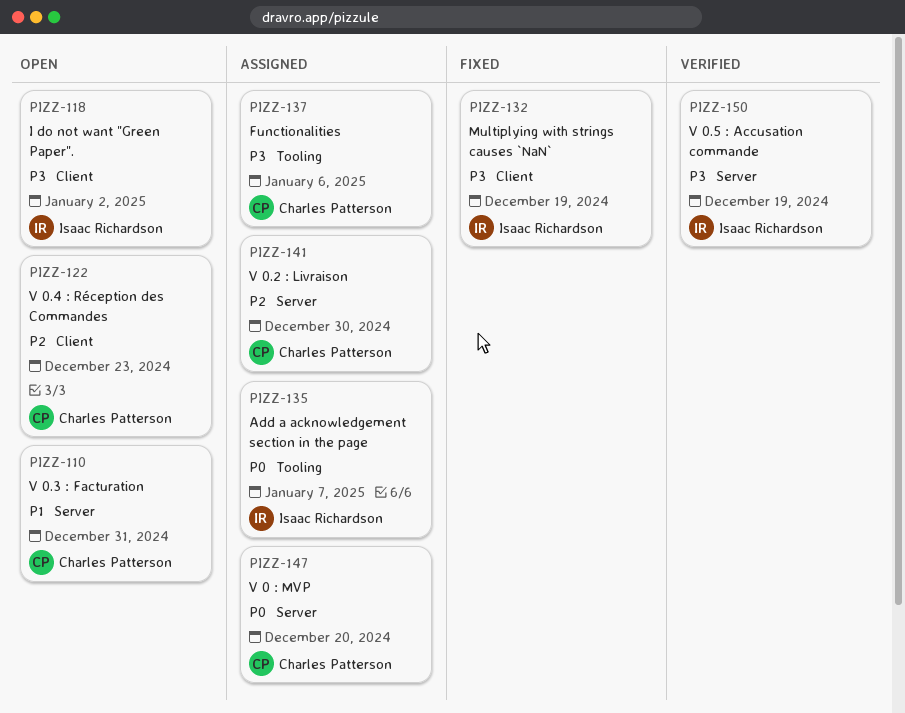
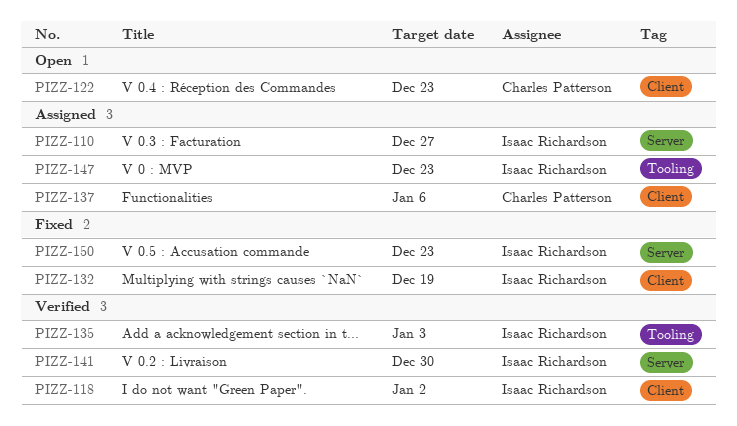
PIZZ-110, status: Open -> Assigned
PIZZ-110, owner: Charles Patterson -> Isaac Richardson
PIZZ-110, due: Dec 31 -> Dec 27
PIZZ-118, status: Open -> Verified
PIZZ-135, status: Assigned -> Verified
PIZZ-135, due: Jan 7 -> Jan 3
PIZZ-137, label: Tooling -> Client
PIZZ-141, status: Assigned -> Verified
PIZZ-141, owner: Charles Patterson -> Isaac Richardson
PIZZ-147, owner: Charles Patterson -> Isaac Richardson
PIZZ-147, label: Server -> Tooling
PIZZ-147, due: Dec 20 -> Dec 23
PIZZ-150, status: Verified -> Fixed
PIZZ-150, due: Dec 19 -> Dec 23

